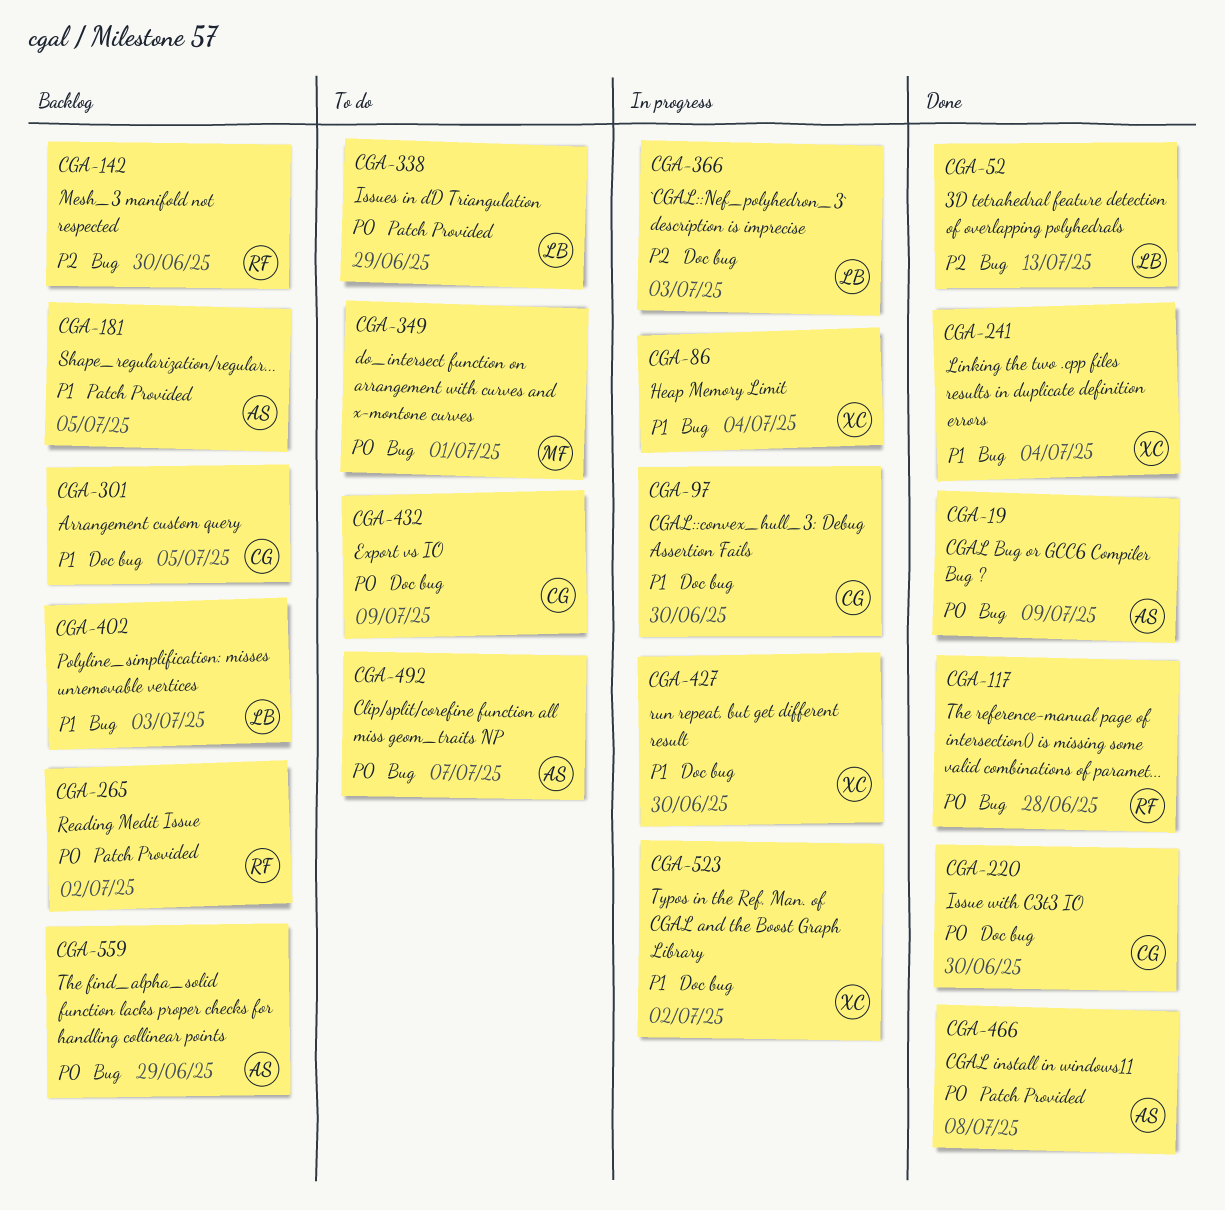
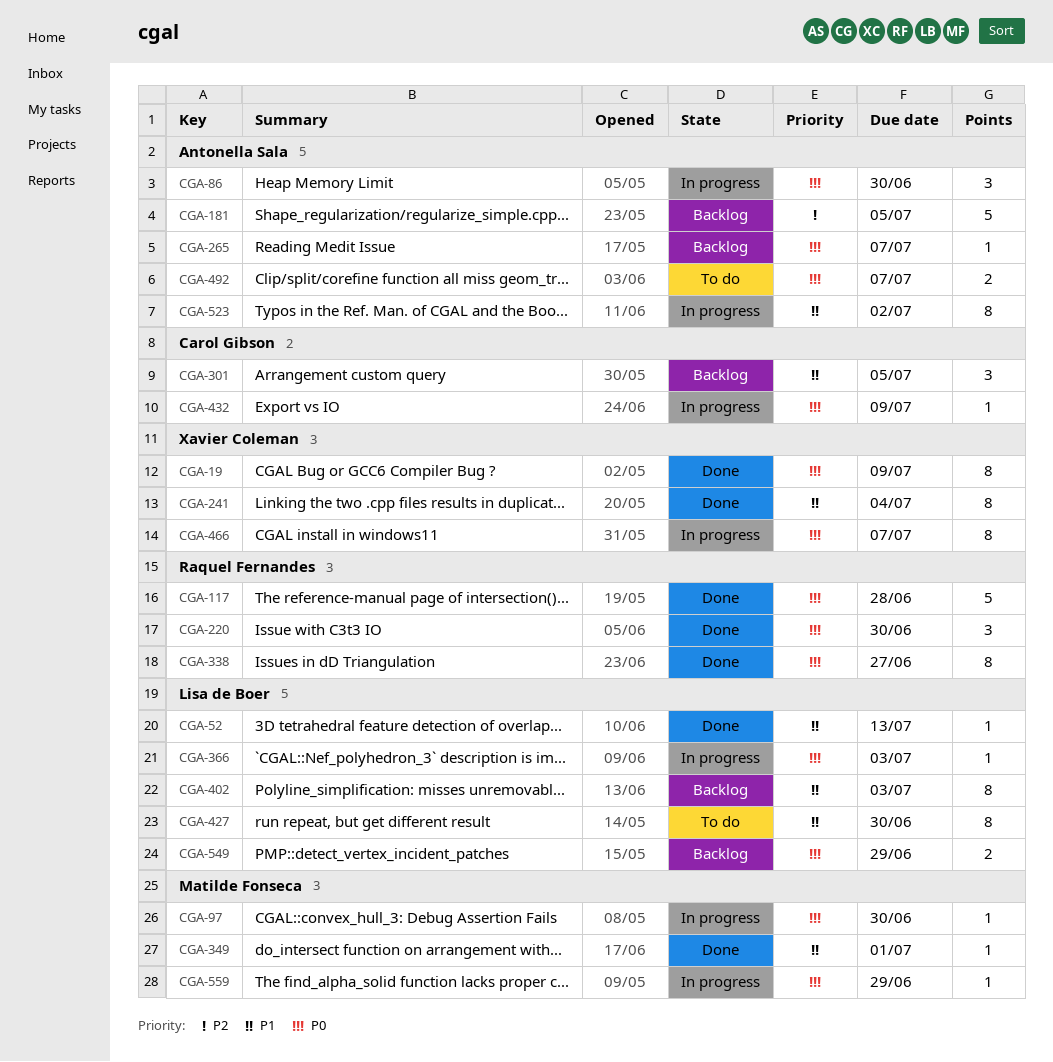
CGA-19, owner: Antonella Sala -> Xavier Coleman
CGA-52, priority: P2 -> P1
CGA-86, owner: Xavier Coleman -> Antonella Sala
CGA-86, priority: P1 -> P0
CGA-86, due: Jul 4 -> Jun 30
CGA-97, owner: Carol Gibson -> Matilde Fonseca
CGA-97, priority: P1 -> P0
CGA-142: present -> none
CGA-181, priority: P1 -> P2
CGA-220, owner: Carol Gibson -> Raquel Fernandes
CGA-265, owner: Raquel Fernandes -> Antonella Sala
CGA-265, due: Jul 2 -> Jul 7
CGA-338, status: To do -> Done
CGA-338, owner: Lisa de Boer -> Raquel Fernandes
CGA-338, due: Jun 29 -> Jun 27
CGA-349, status: To do -> Done
CGA-349, priority: P0 -> P1
CGA-366, priority: P2 -> P0
CGA-427, status: In progress -> To do
CGA-427, owner: Xavier Coleman -> Lisa de Boer
CGA-432, status: To do -> In progress
CGA-466, status: Done -> In progress
CGA-466, owner: Antonella Sala -> Xavier Coleman
CGA-466, due: Jul 8 -> Jul 7
CGA-523, owner: Xavier Coleman -> Antonella Sala
CGA-549: none -> present
CGA-559, status: Backlog -> In progress
CGA-559, owner: Antonella Sala -> Matilde Fonseca

